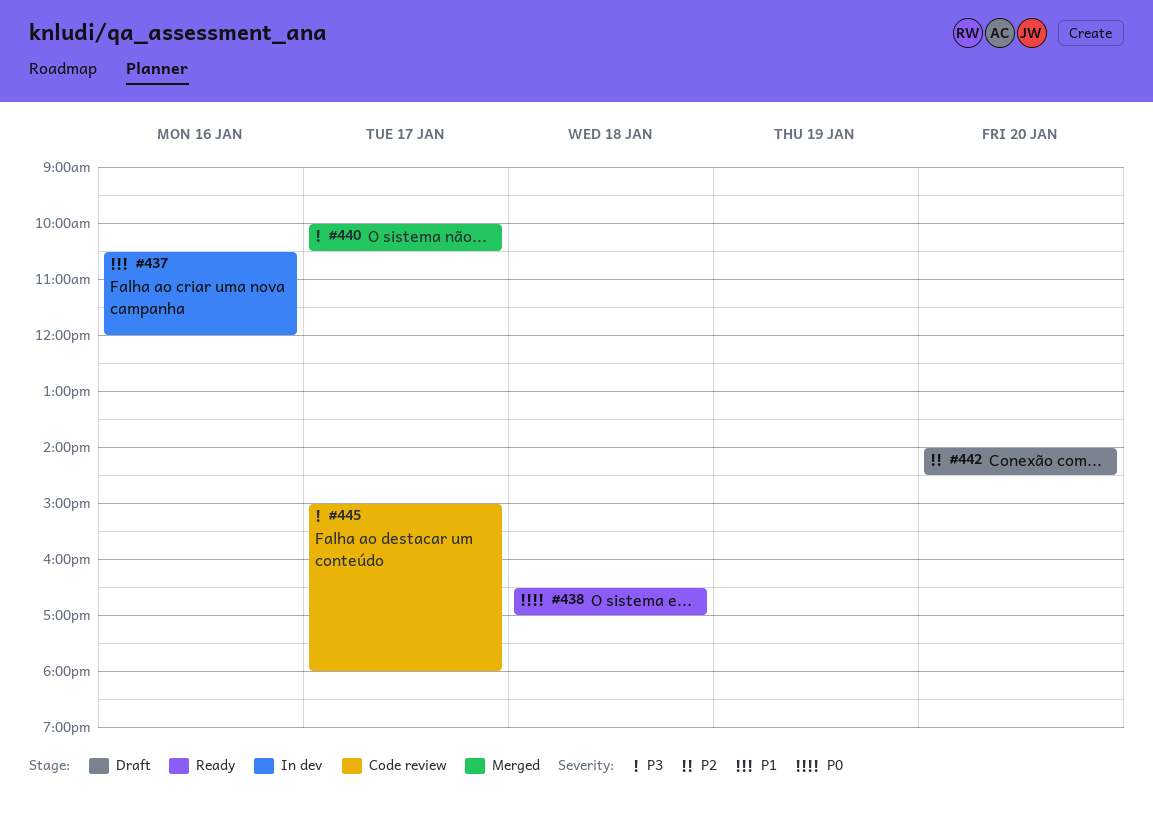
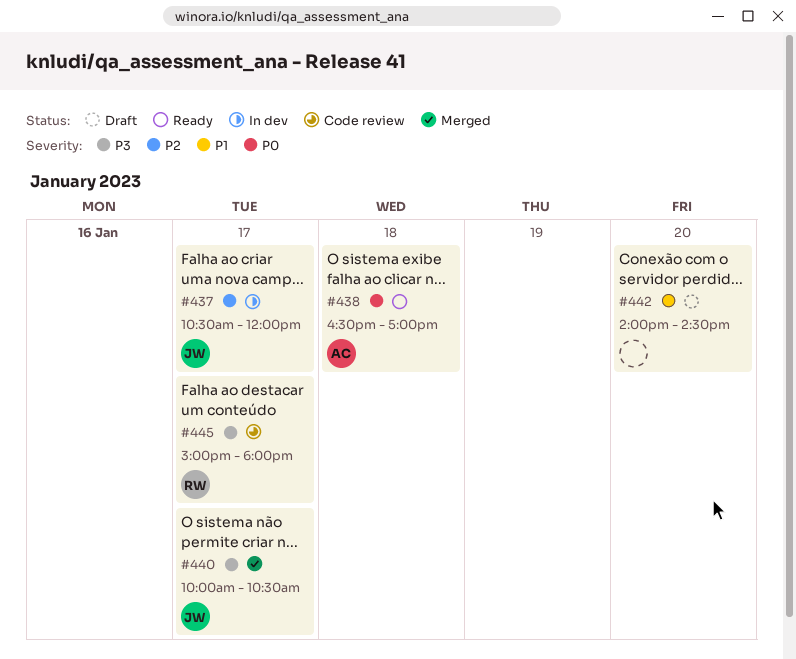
#437, priority: P1 -> P2
#437, day: Jan 16 -> Jan 17
#442, priority: P2 -> P1

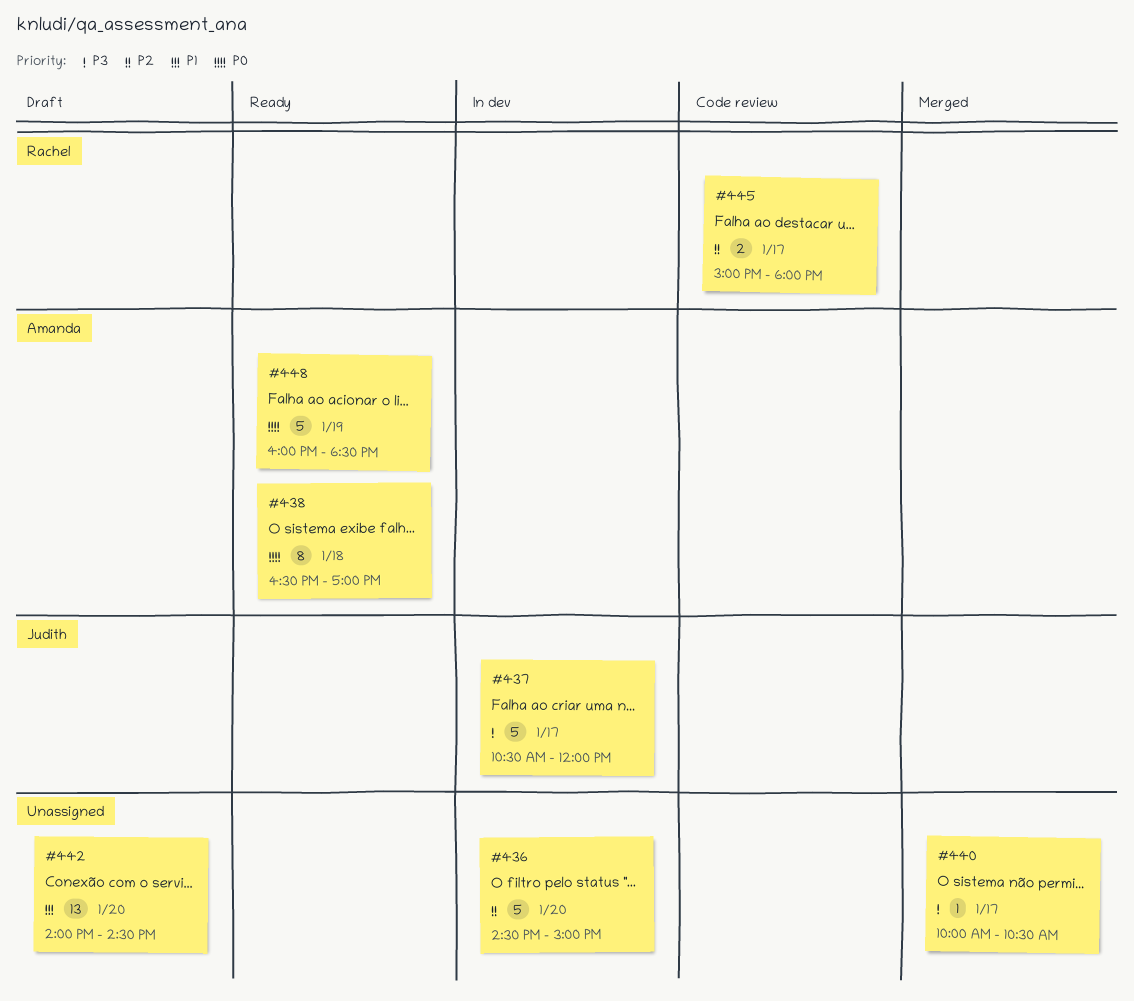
#436: none -> present
#437, priority: P2 -> P3
#440, owner: Judith -> none
#445, priority: P3 -> P2
#448: none -> present

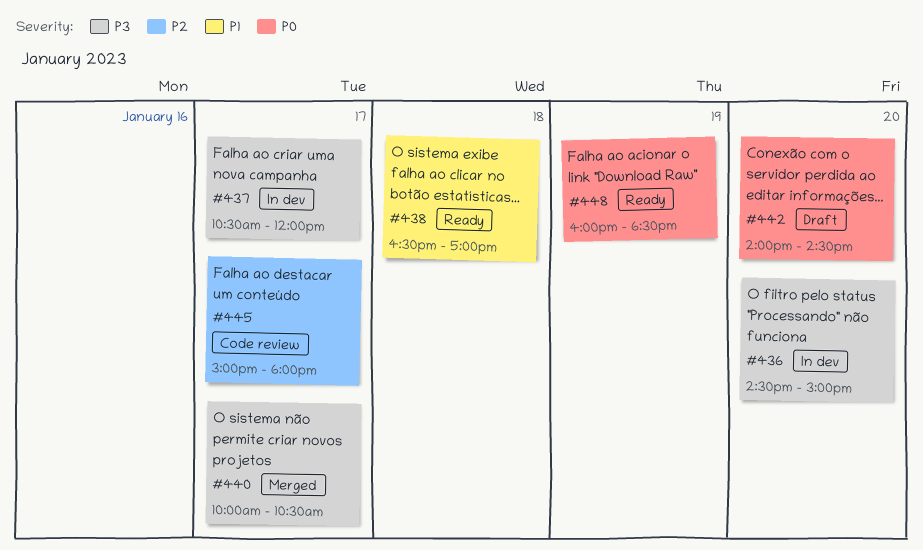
#436, priority: P2 -> P3
#438, priority: P0 -> P1
#442, priority: P1 -> P0

